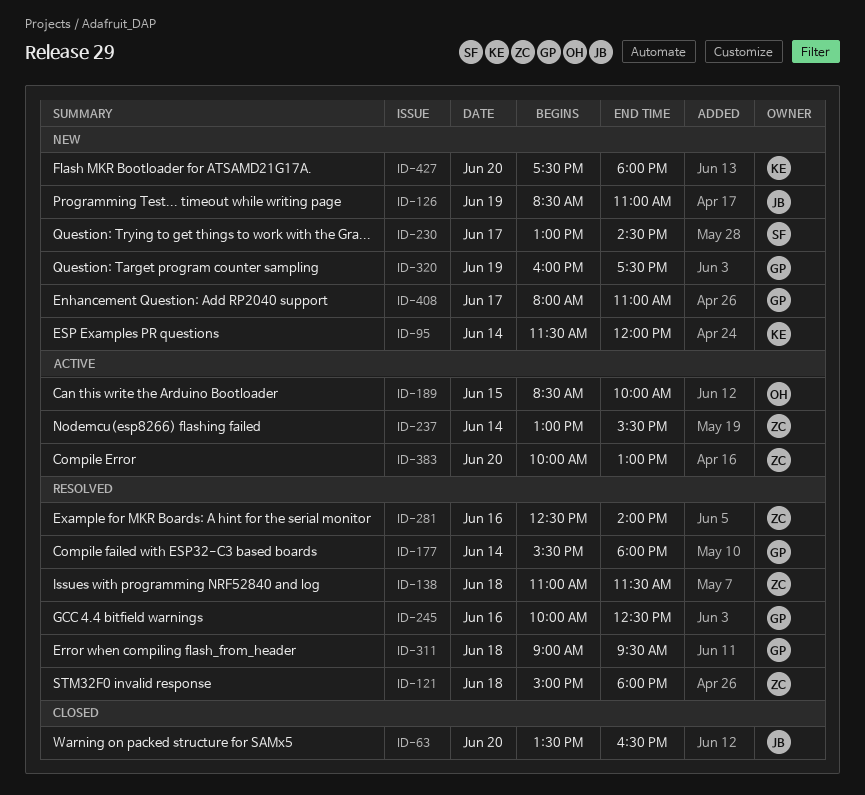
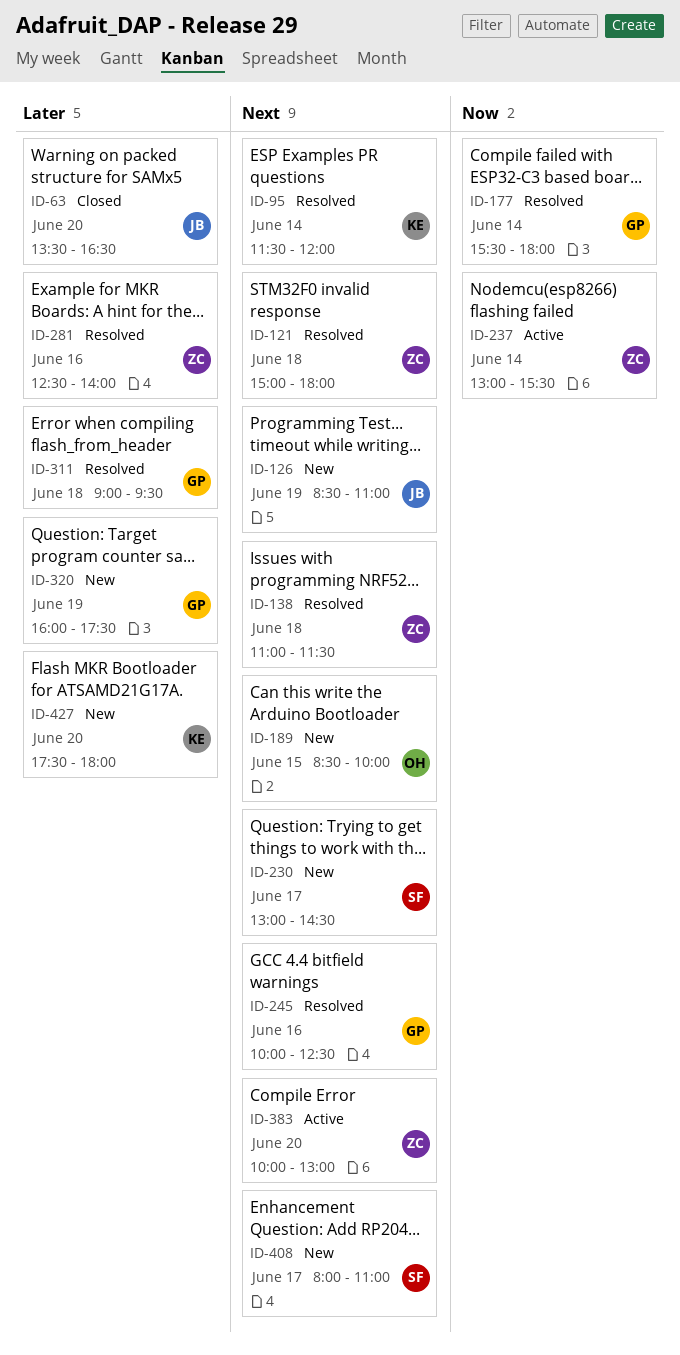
ID-95, status: New -> Resolved
ID-189, status: Active -> New
ID-408, owner: GP -> SF

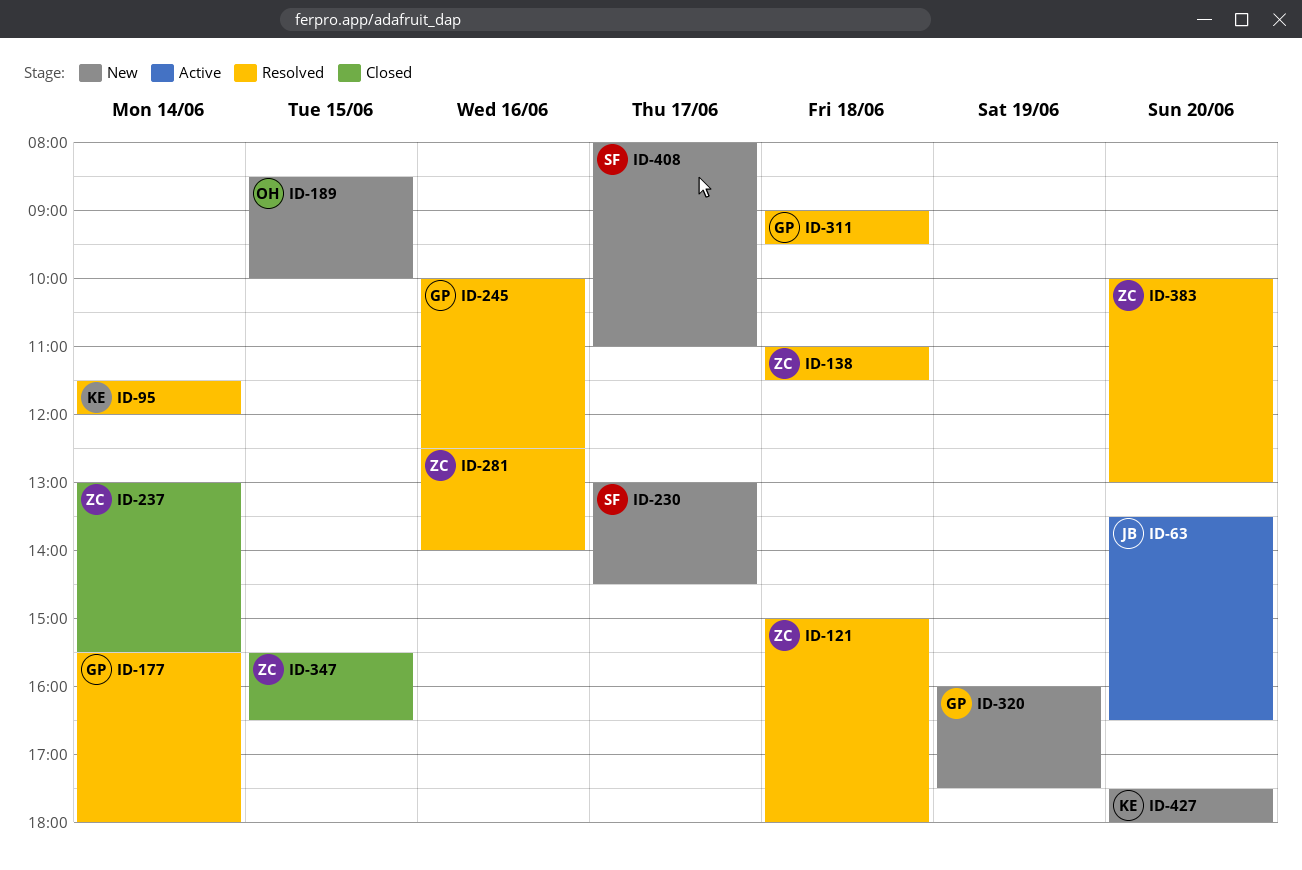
ID-63, status: Closed -> Active
ID-126: present -> none
ID-237, status: Active -> Closed
ID-347: none -> present
ID-383, status: Active -> Resolved

